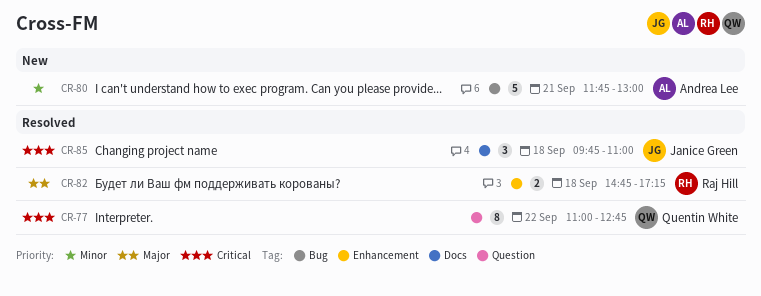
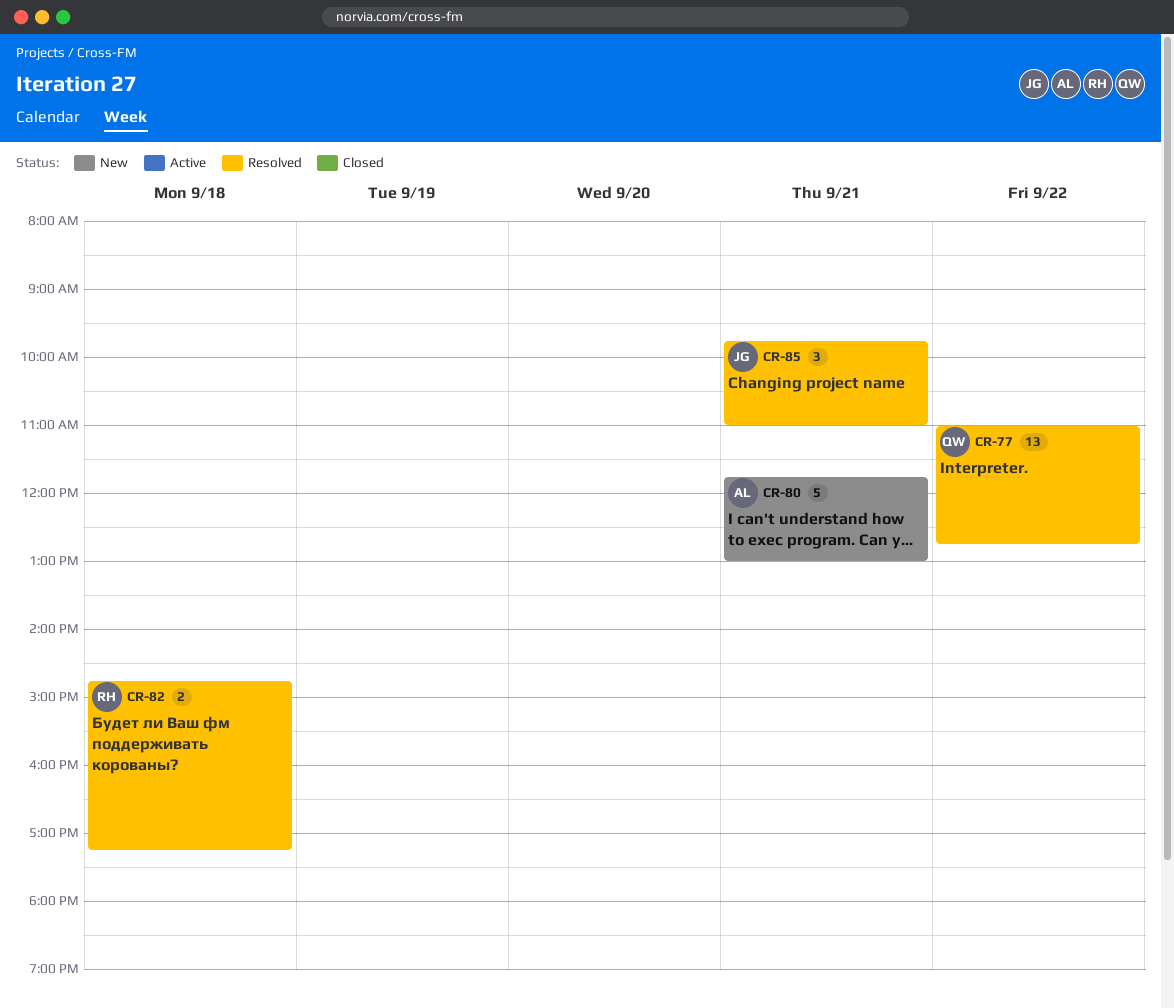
CR-77, estimate: 8 -> 13
CR-85, day: Sep 18 -> Sep 21

